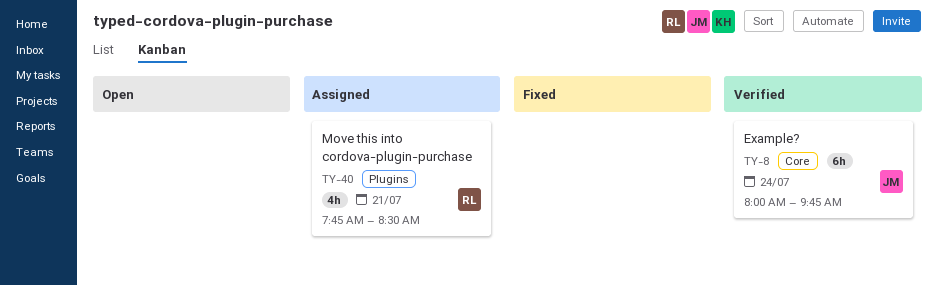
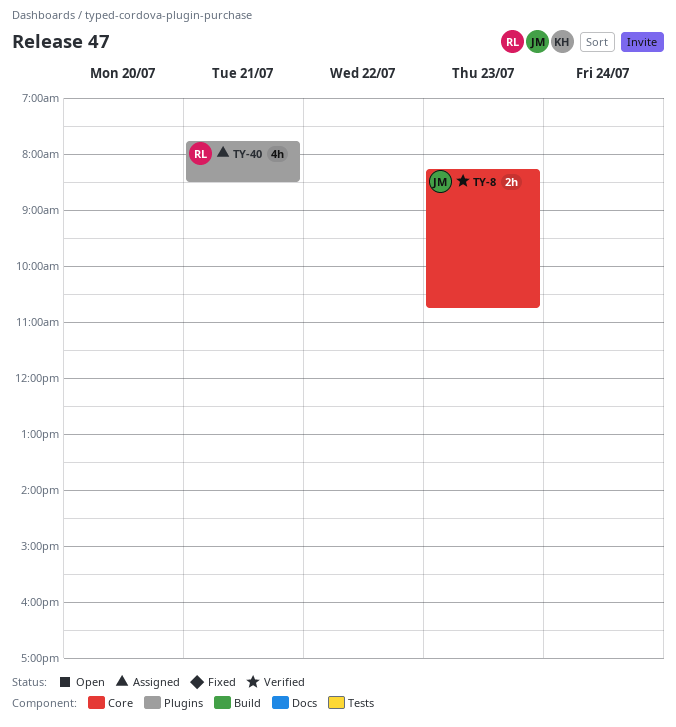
TY-8, estimate: 6h -> 2h
TY-8, day: Jul 24 -> Jul 23
TY-8, begins: 08:00 -> 08:15
TY-8, ends: 09:45 -> 10:45

